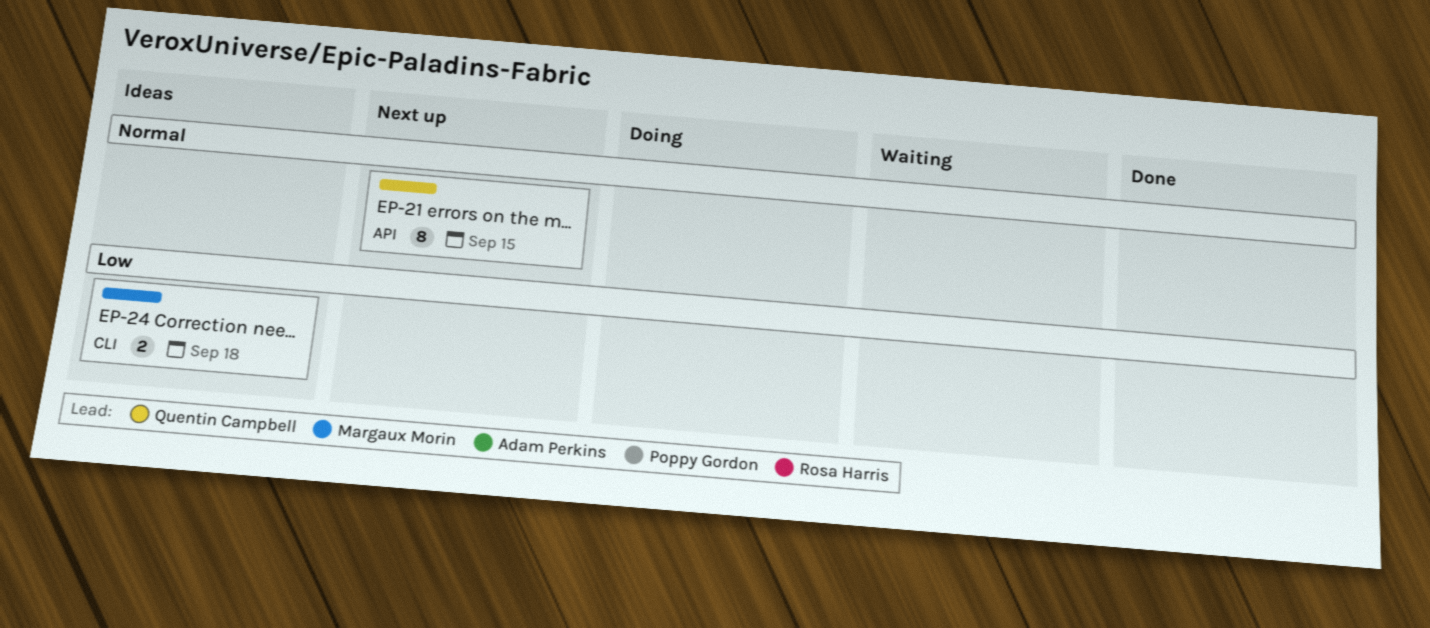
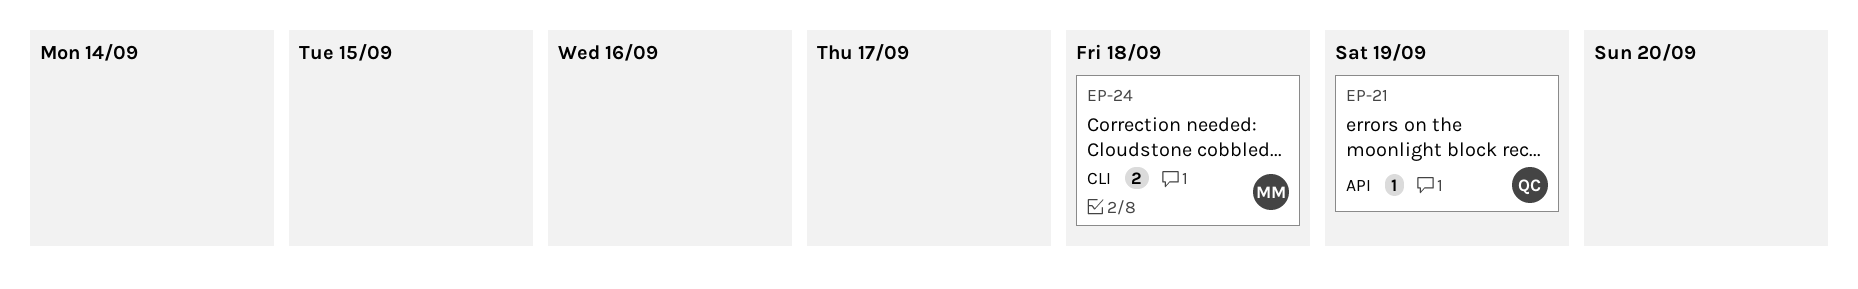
EP-21, estimate: 8 -> 1
EP-21, due: Sep 15 -> Sep 19

